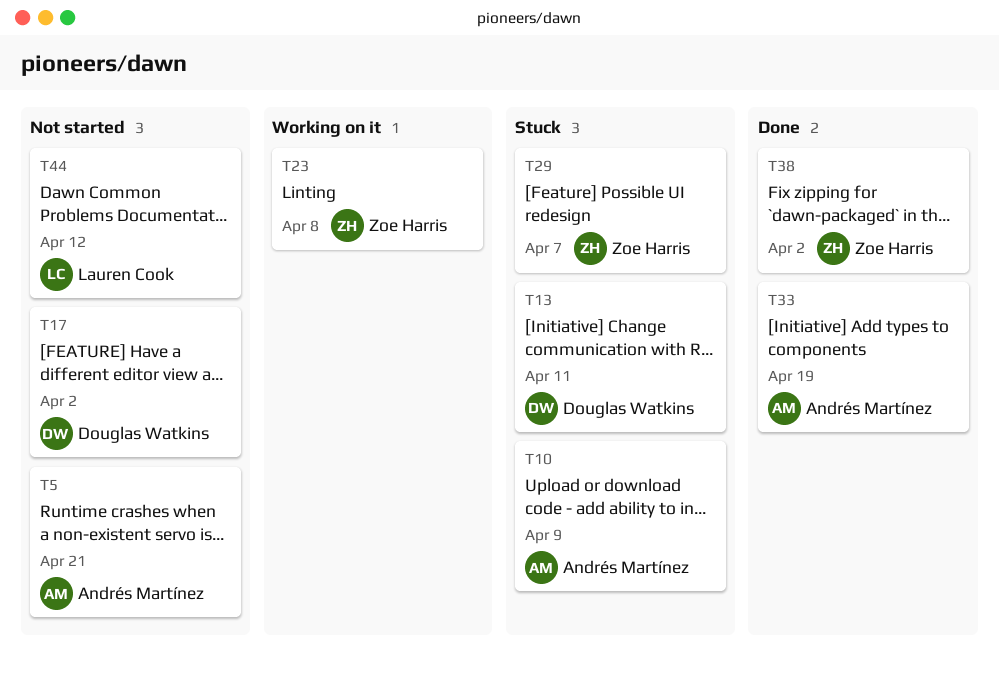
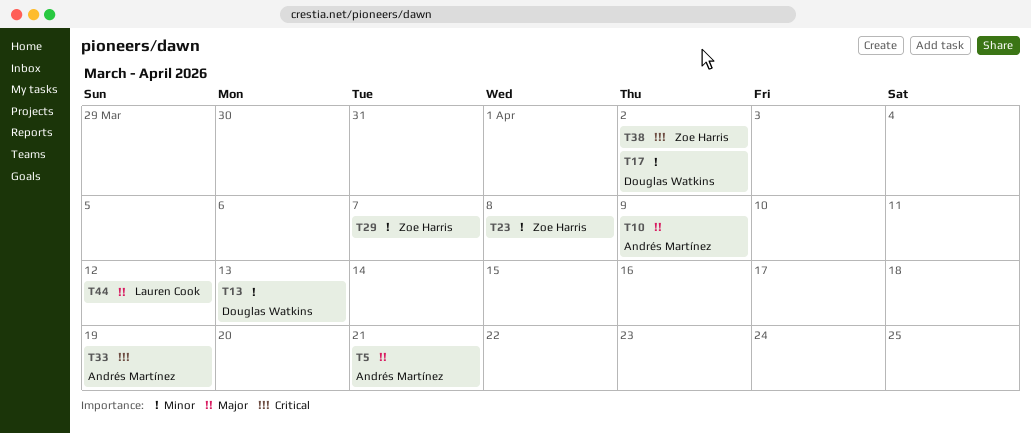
T13, due: Apr 11 -> Apr 13

